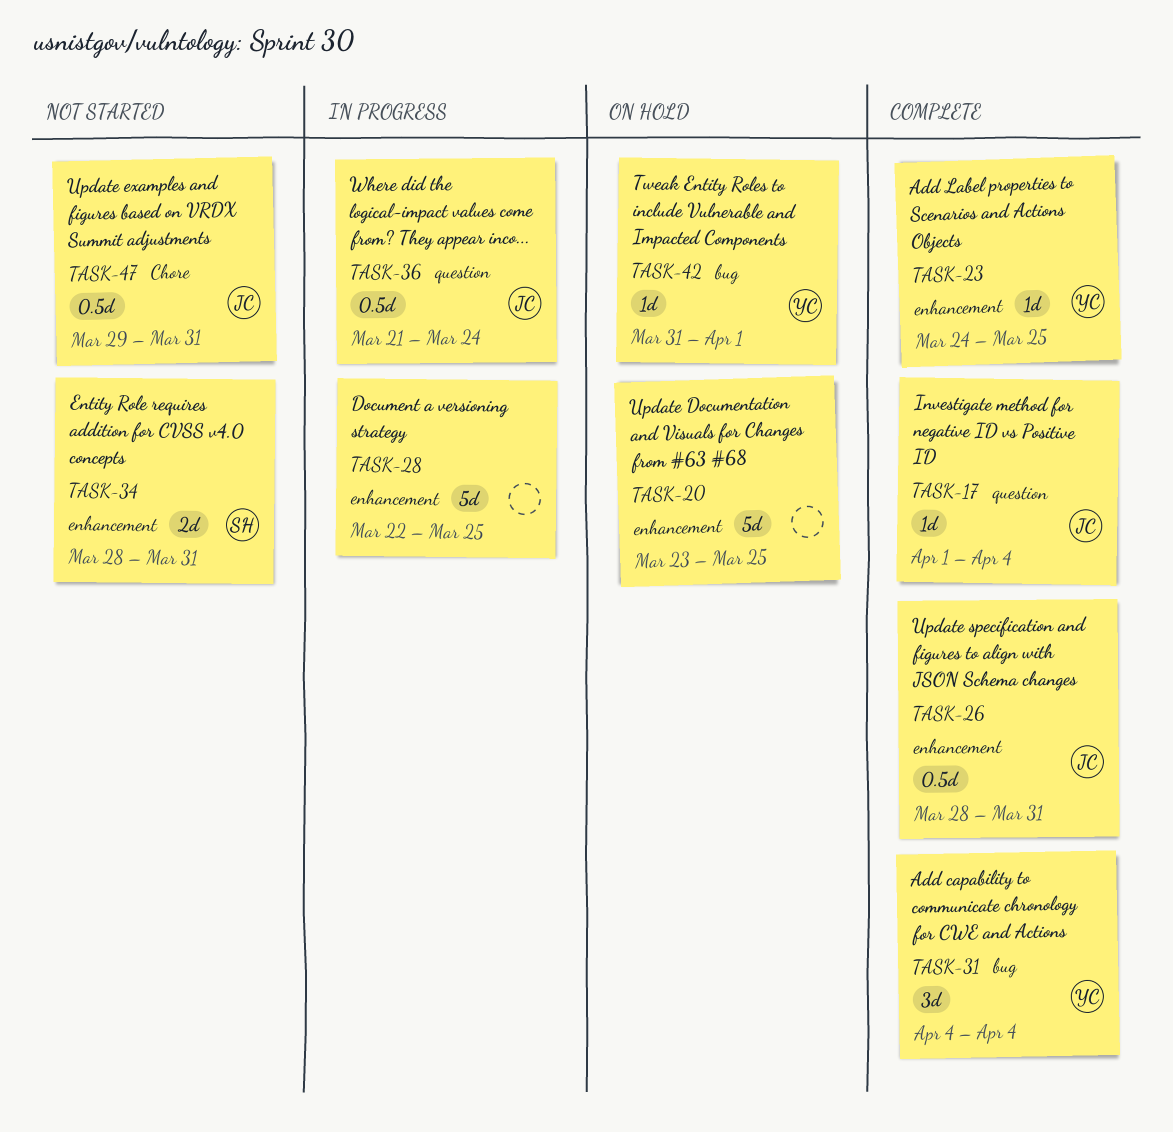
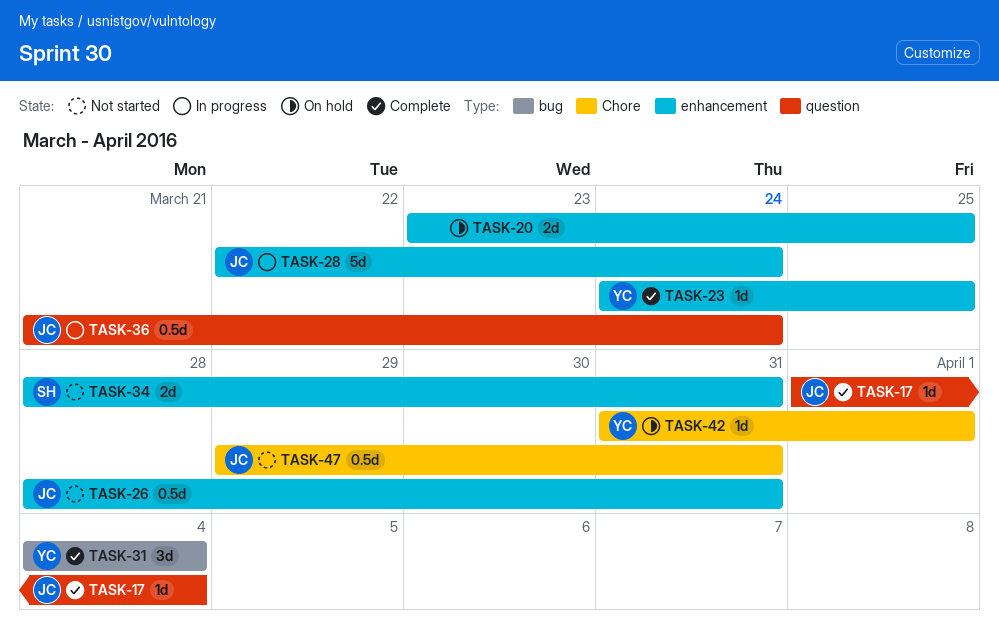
TASK-20, estimate: 5d -> 2d
TASK-26, status: Complete -> Not started
TASK-28, owner: none -> JC
TASK-28, due: Mar 25 -> Mar 24
TASK-42, label: bug -> Chore

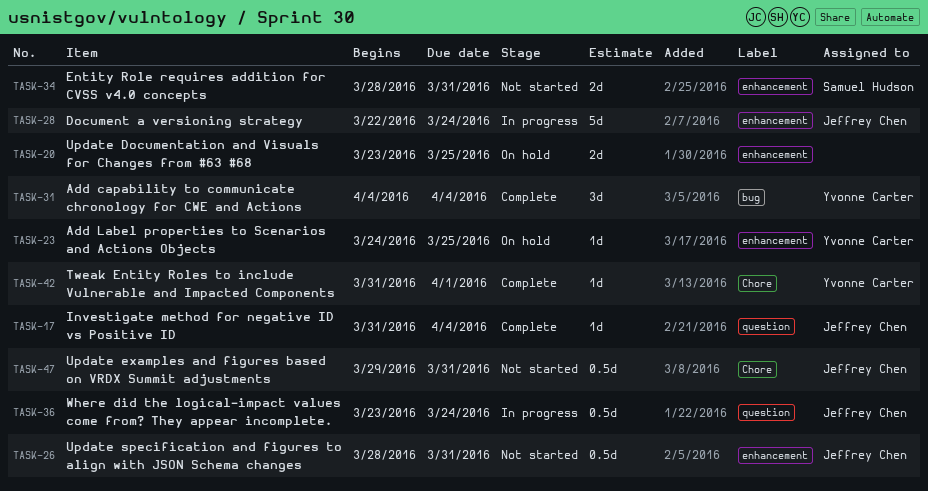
TASK-17, start: Apr 1 -> Mar 31
TASK-23, status: Complete -> On hold
TASK-36, start: Mar 21 -> Mar 23
TASK-42, status: On hold -> Complete

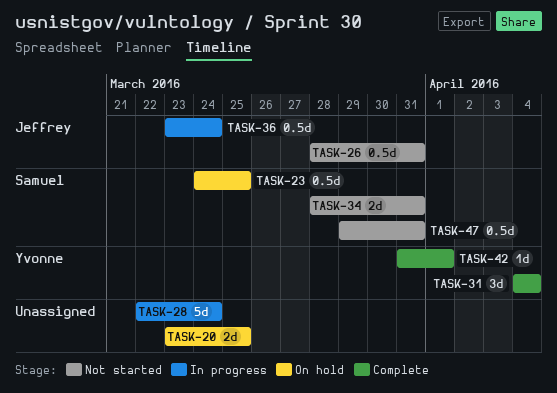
TASK-17: present -> none
TASK-23, owner: Yvonne Carter -> Samuel Hudson
TASK-23, estimate: 1d -> 0.5d
TASK-28, owner: Jeffrey Chen -> none
TASK-47, owner: Jeffrey Chen -> Samuel Hudson

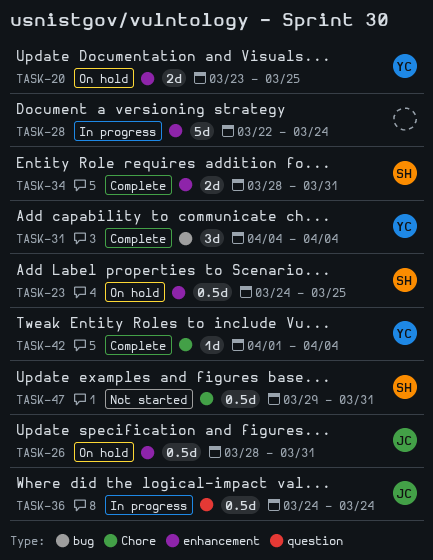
TASK-20, owner: none -> Yvonne
TASK-26, status: Not started -> On hold
TASK-34, status: Not started -> Complete
TASK-36, start: Mar 23 -> Mar 24
TASK-42, start: Mar 31 -> Apr 1
TASK-42, due: Apr 1 -> Apr 4

